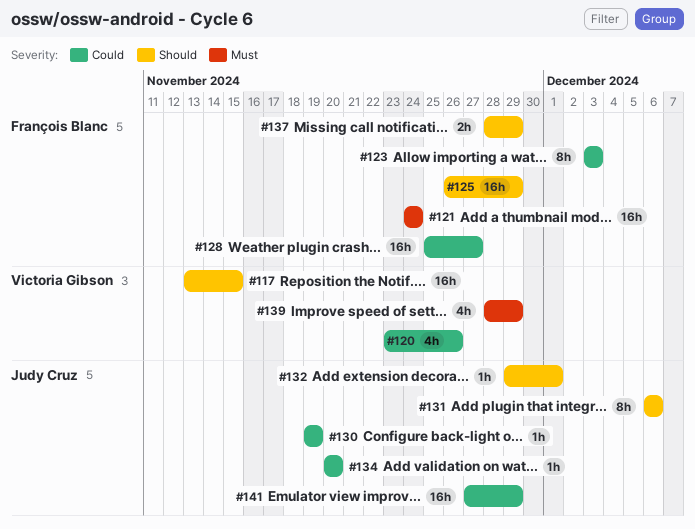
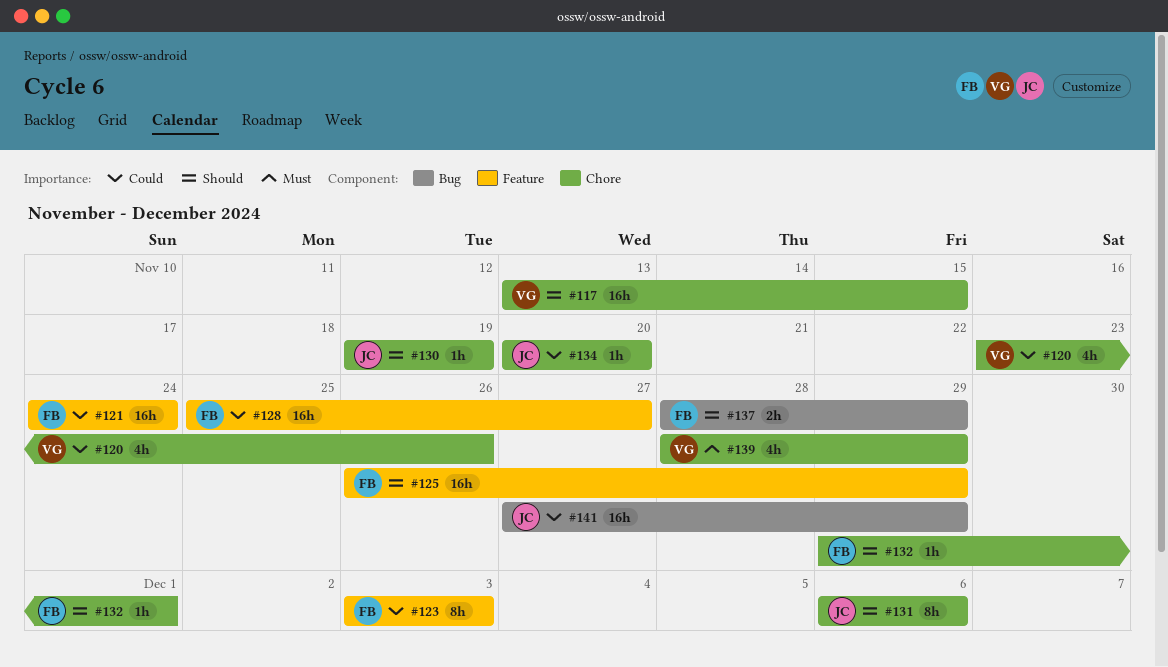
#121, priority: Must -> Could
#130, priority: Could -> Should
#132, owner: Judy Cruz -> François Blanc

